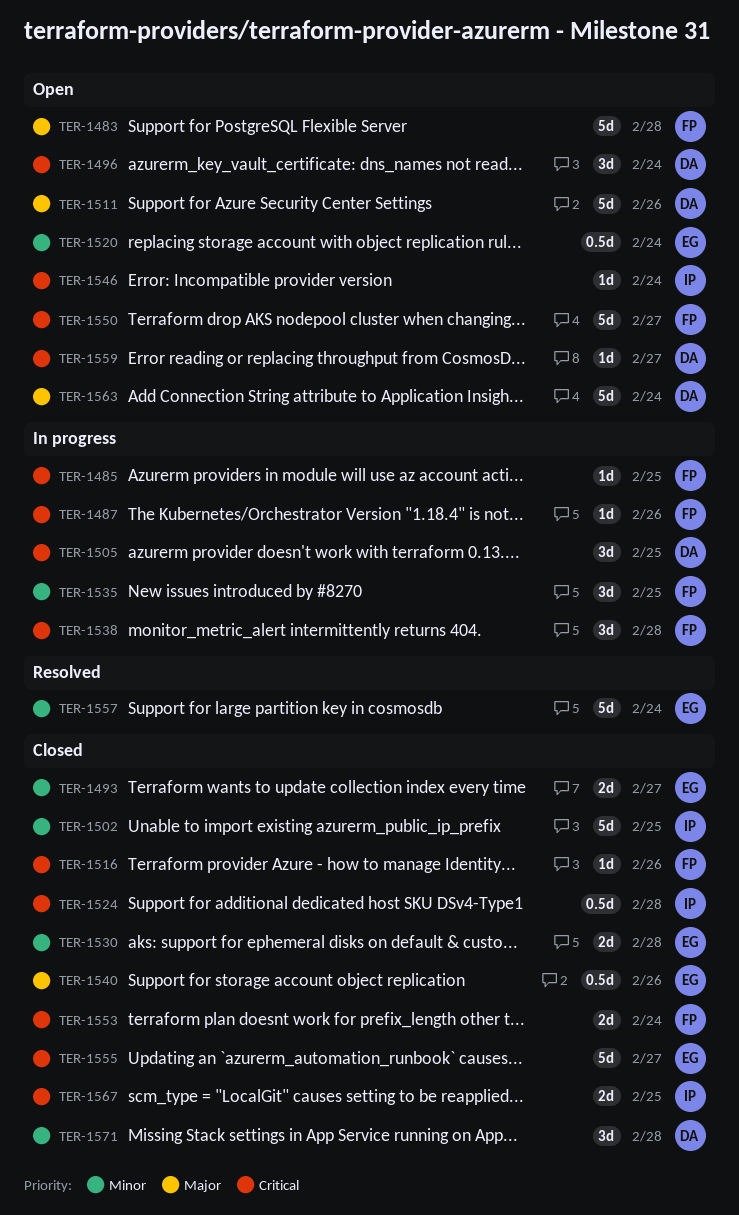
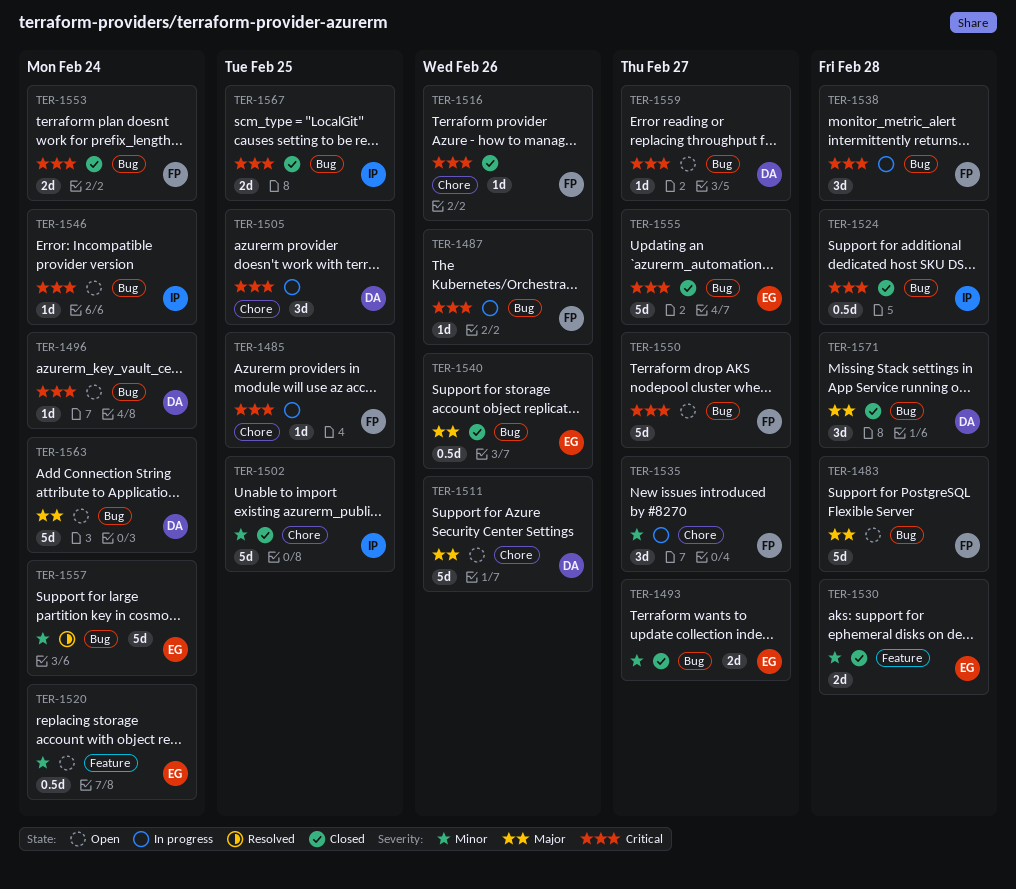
TER-1496, estimate: 3d -> 1d
TER-1535, due: Feb 25 -> Feb 27
TER-1571, priority: Minor -> Major

